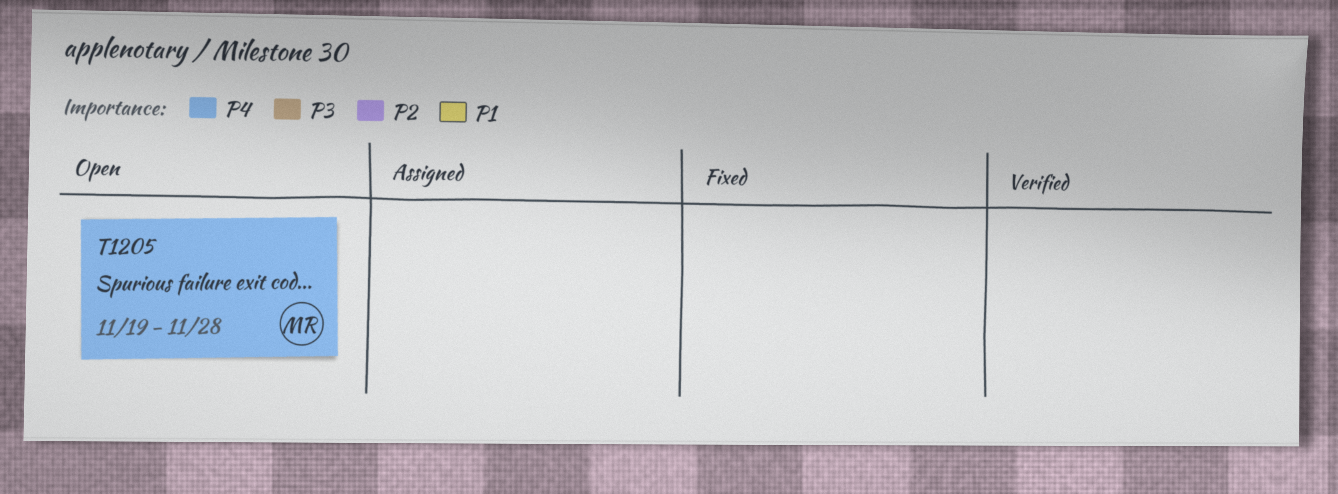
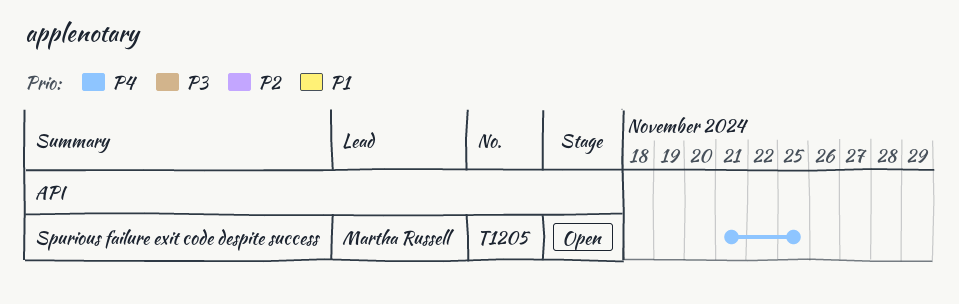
T1205, start: Nov 19 -> Nov 21
T1205, due: Nov 28 -> Nov 25

